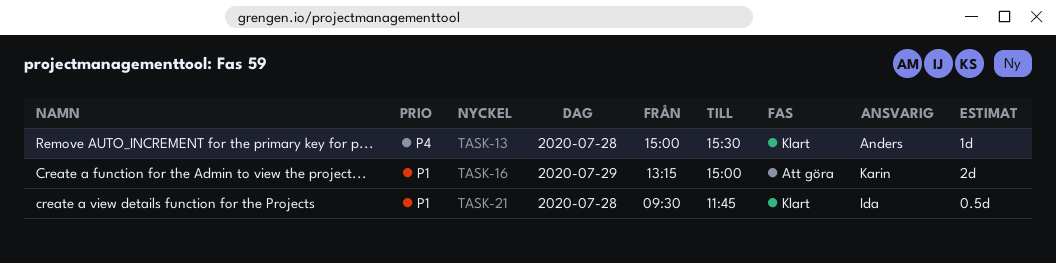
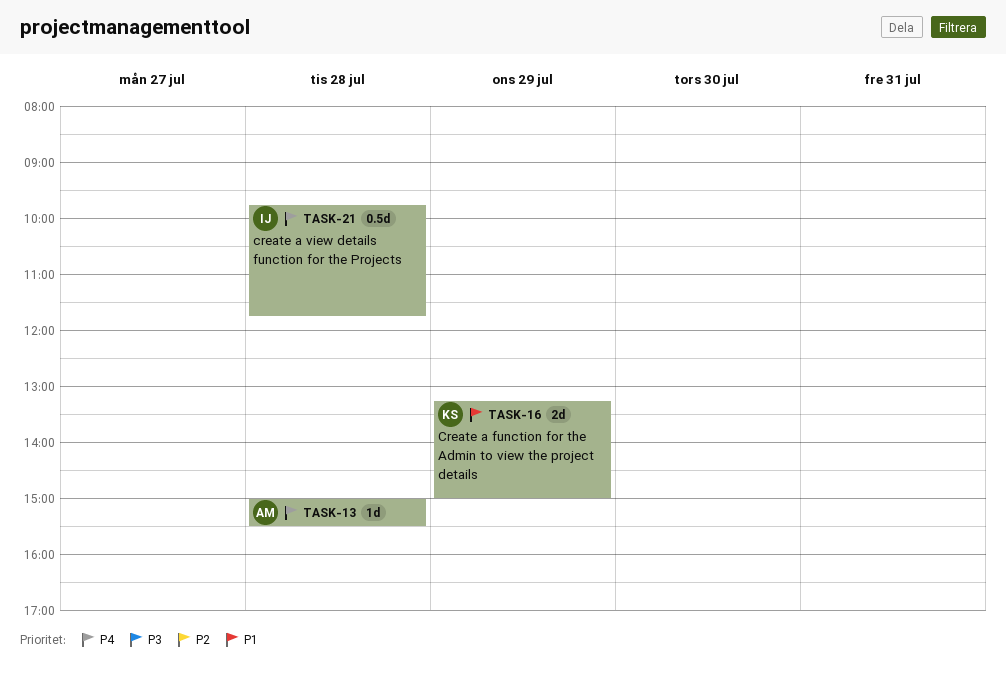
TASK-21, priority: P1 -> P4
TASK-21, begins: 09:30 -> 09:45

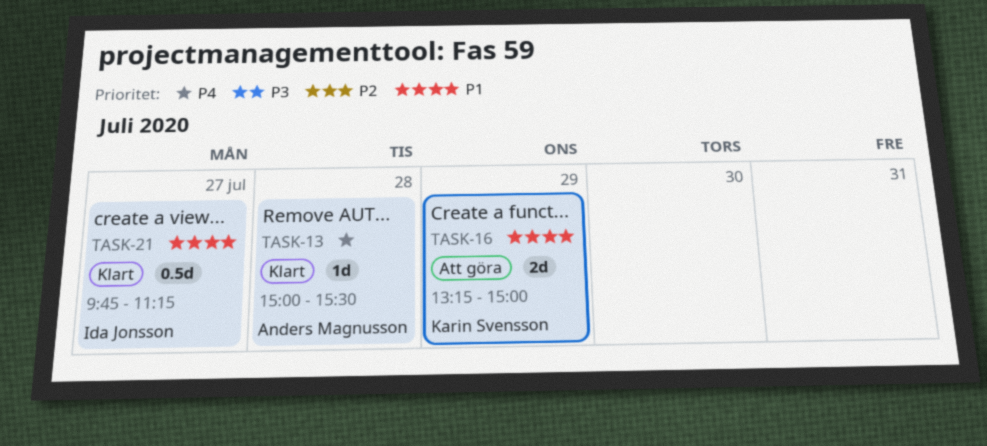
TASK-21, priority: P4 -> P1
TASK-21, day: Jul 28 -> Jul 27
TASK-21, ends: 11:45 -> 11:15

